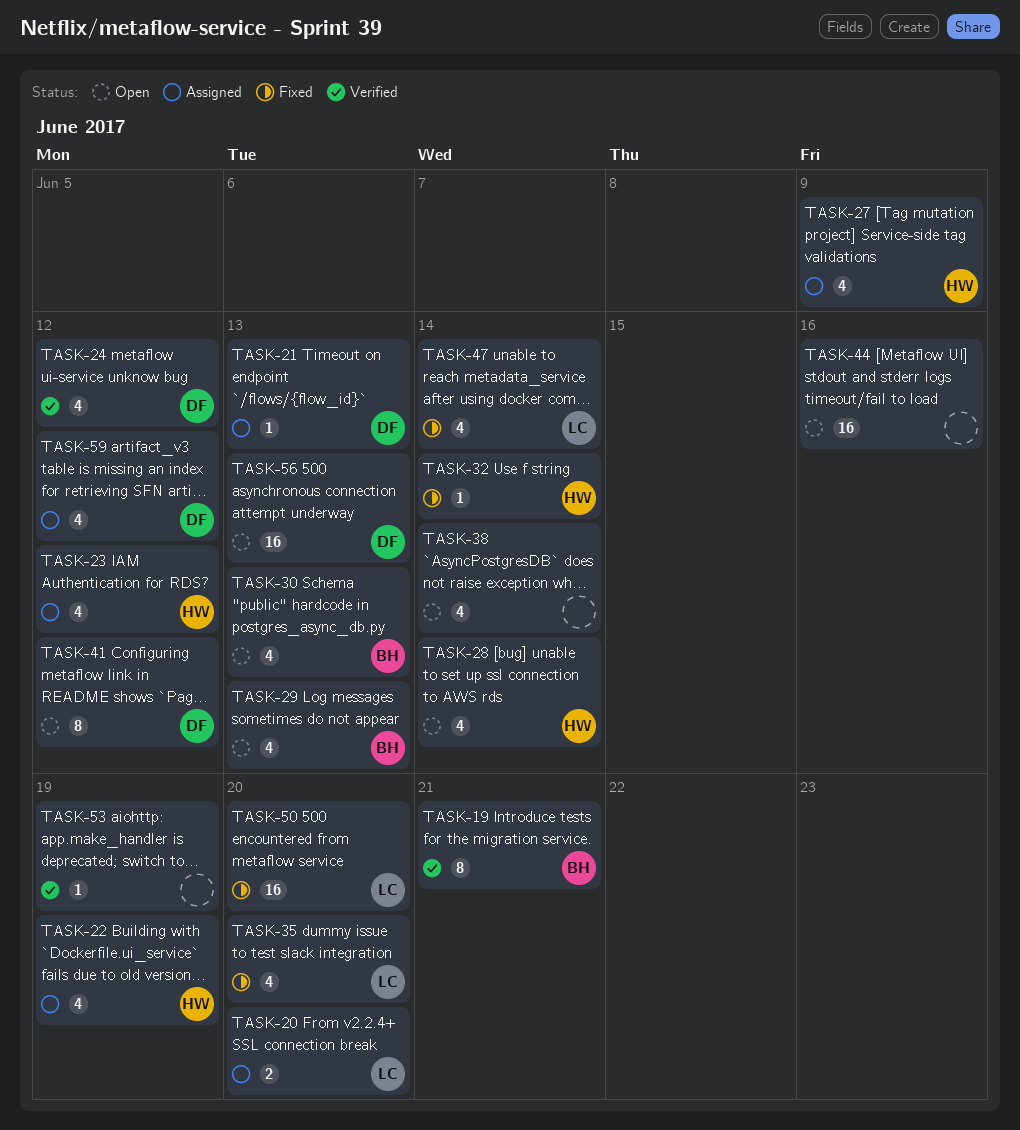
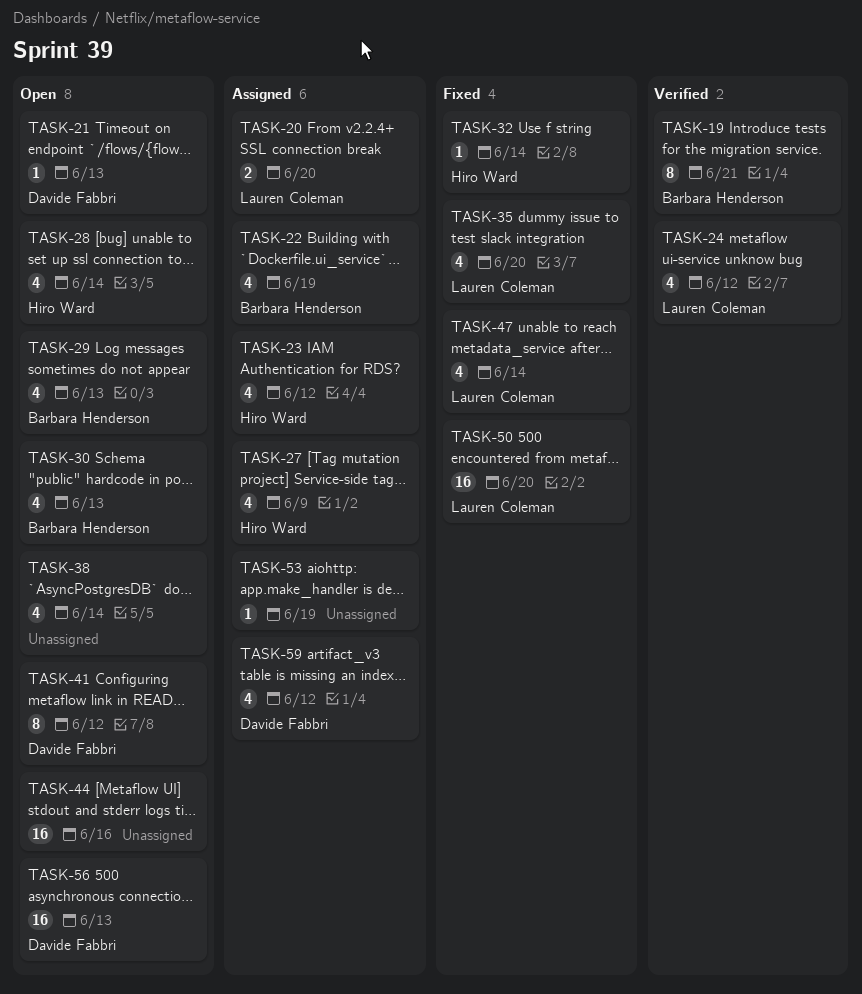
TASK-21, status: Assigned -> Open
TASK-22, owner: Hiro Ward -> Barbara Henderson
TASK-24, owner: Davide Fabbri -> Lauren Coleman
TASK-53, status: Verified -> Assigned

